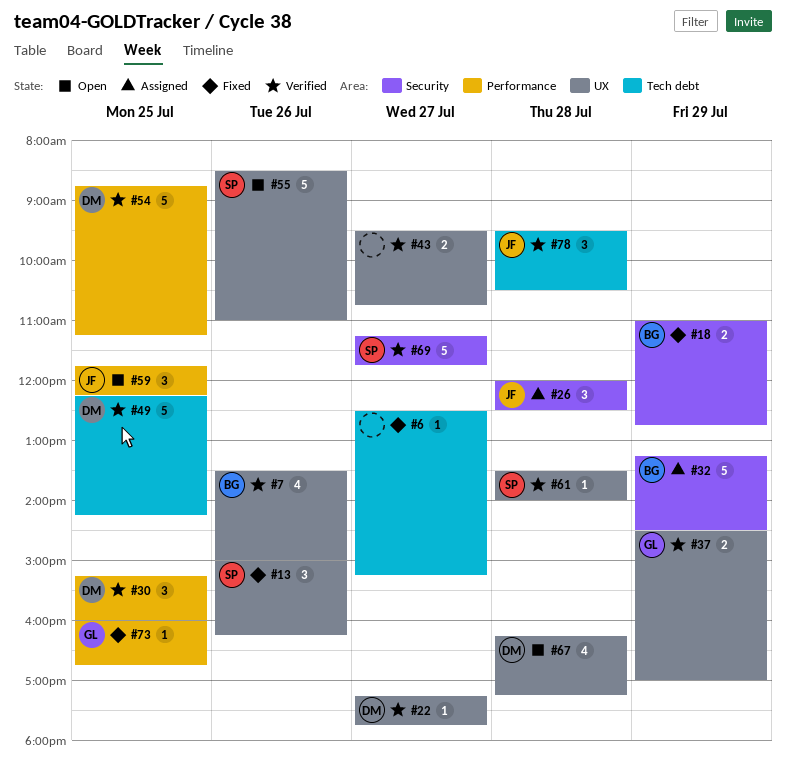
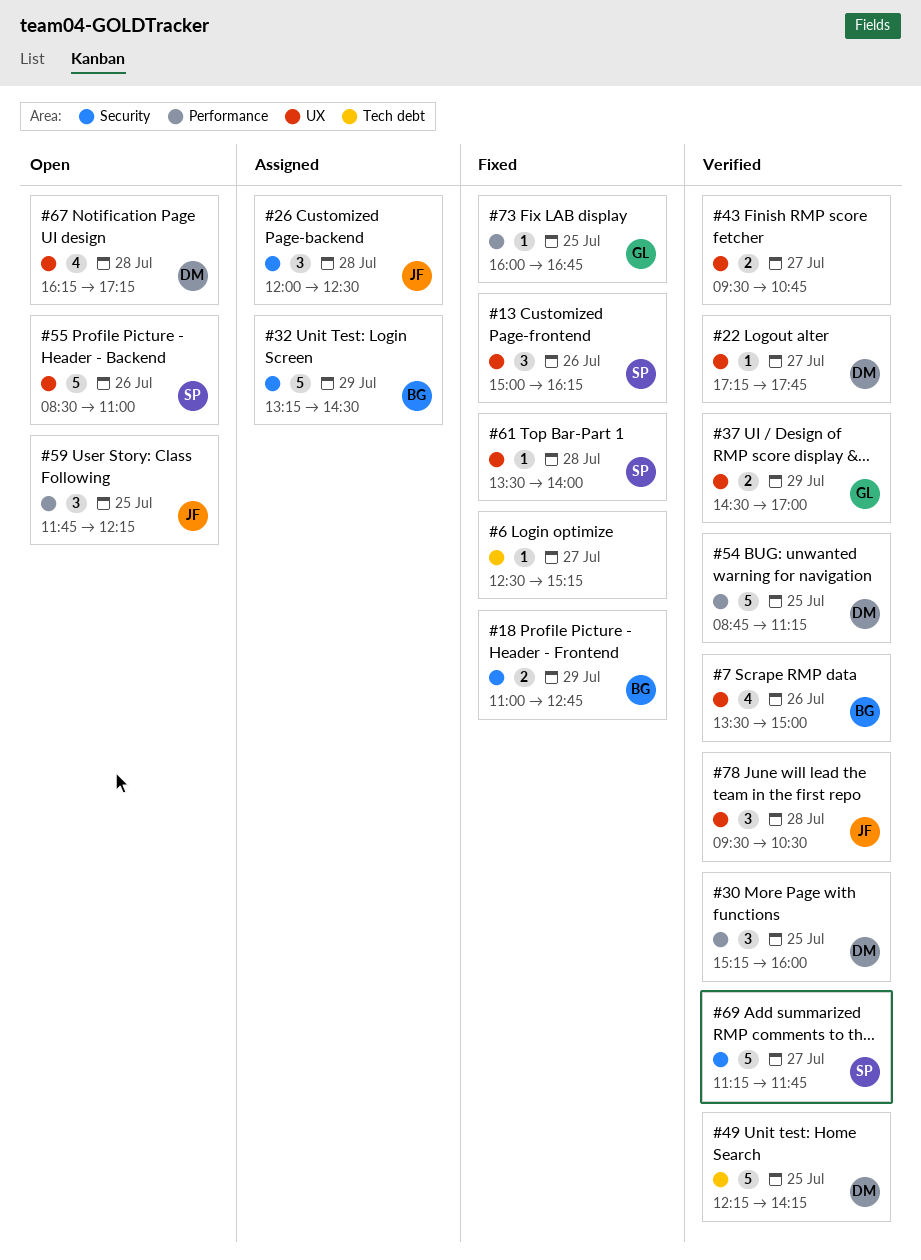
#61, status: Verified -> Fixed
#78, label: Tech debt -> UX

